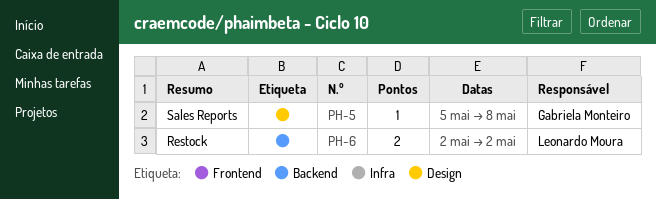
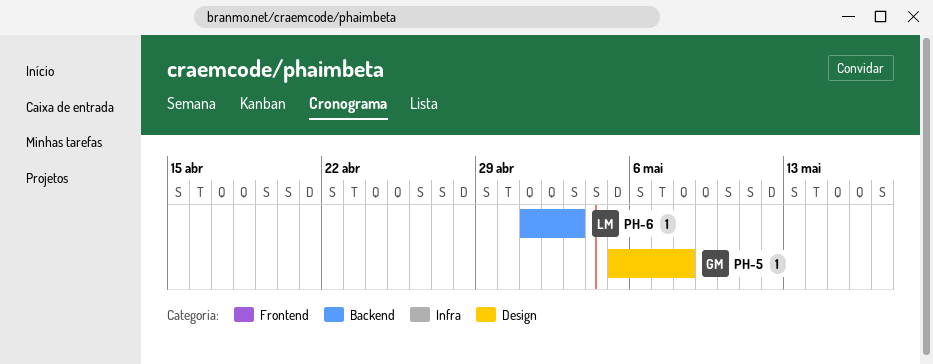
PH-6, estimate: 2 -> 1
PH-6, start: May 2 -> May 1
PH-6, due: May 2 -> May 3

